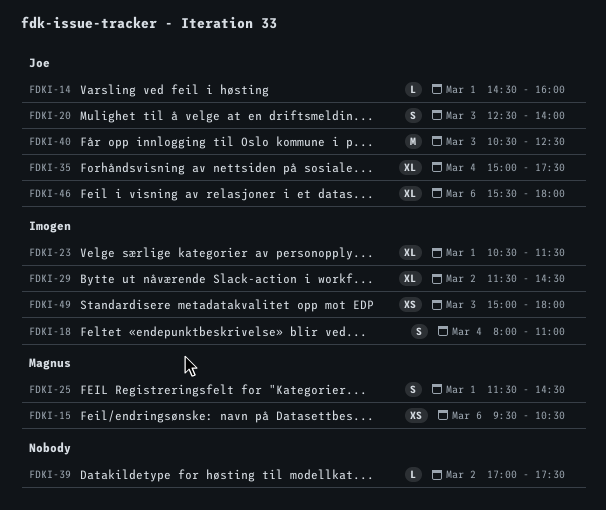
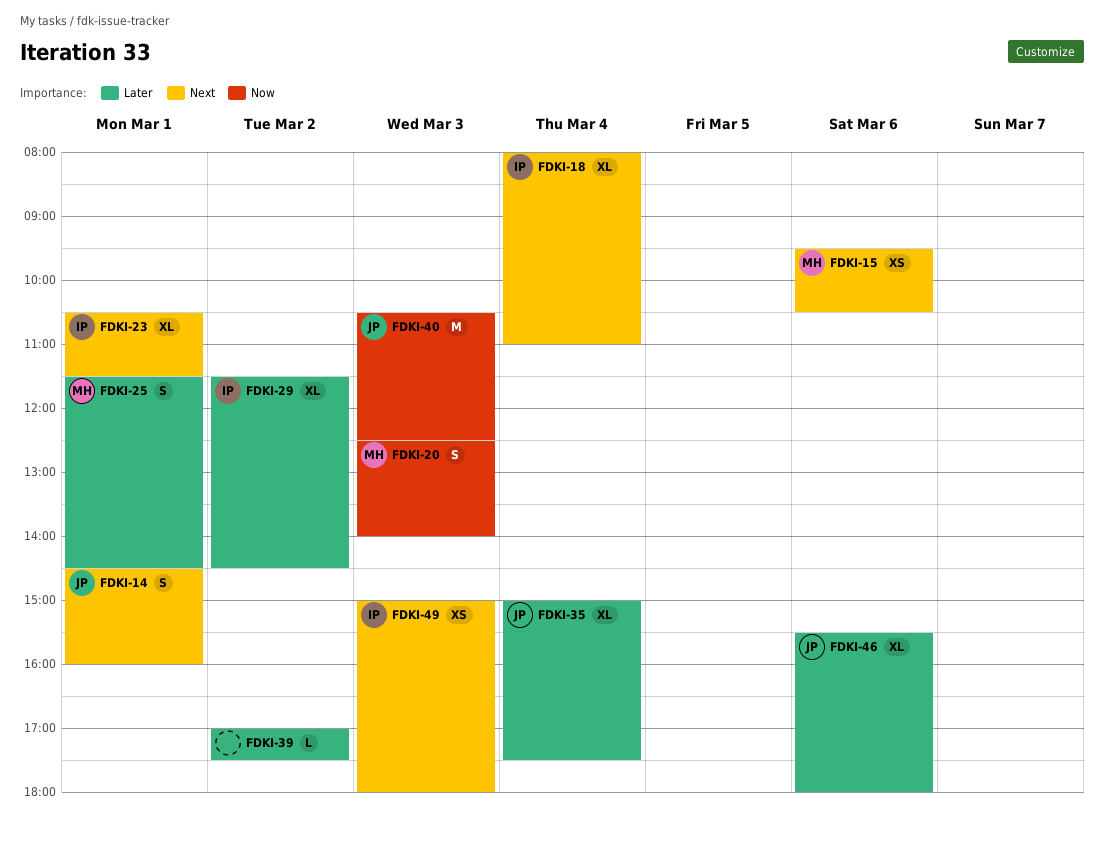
FDKI-14, estimate: L -> S
FDKI-18, estimate: S -> XL
FDKI-20, owner: Joe -> Magnus

